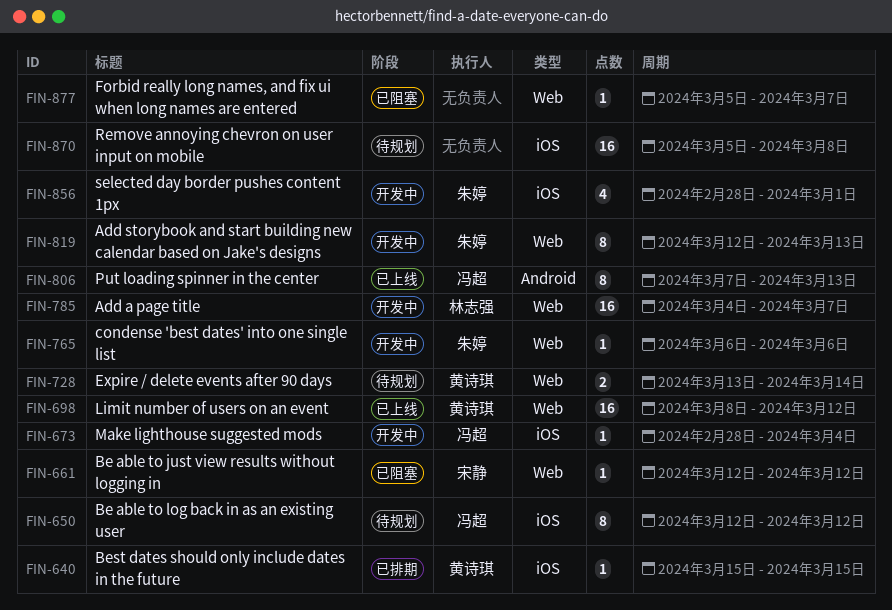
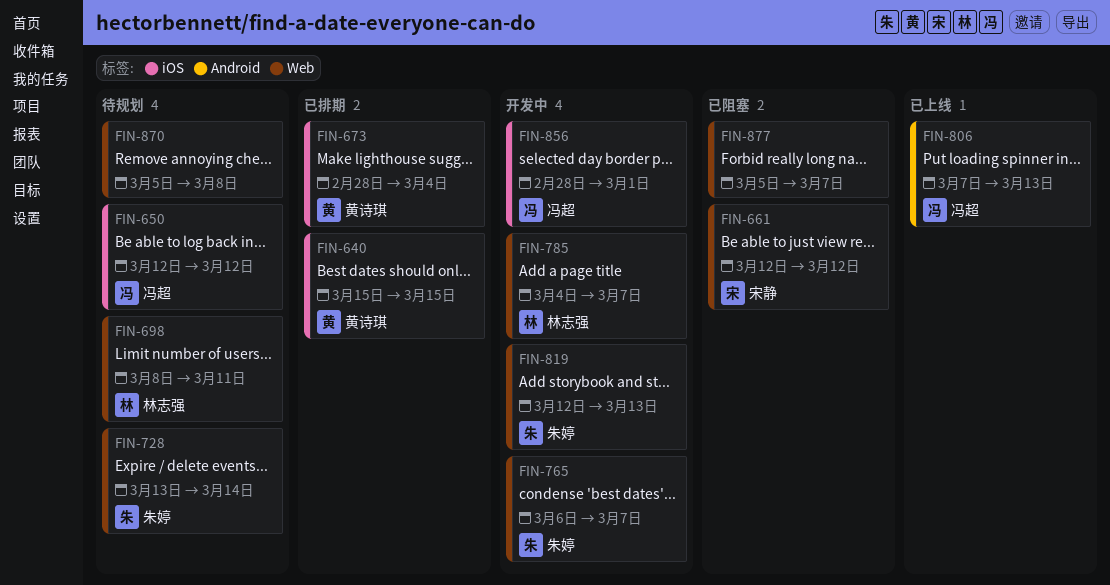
FIN-673, status: 开发中 -> 已排期
FIN-673, owner: 冯超 -> 黄诗琪
FIN-698, status: 已上线 -> 待规划
FIN-698, owner: 黄诗琪 -> 林志强
FIN-698, due: Mar 12 -> Mar 11
FIN-728, owner: 黄诗琪 -> 朱婷
FIN-765, due: Mar 6 -> Mar 7
FIN-856, owner: 朱婷 -> 冯超
FIN-870, label: iOS -> Web

